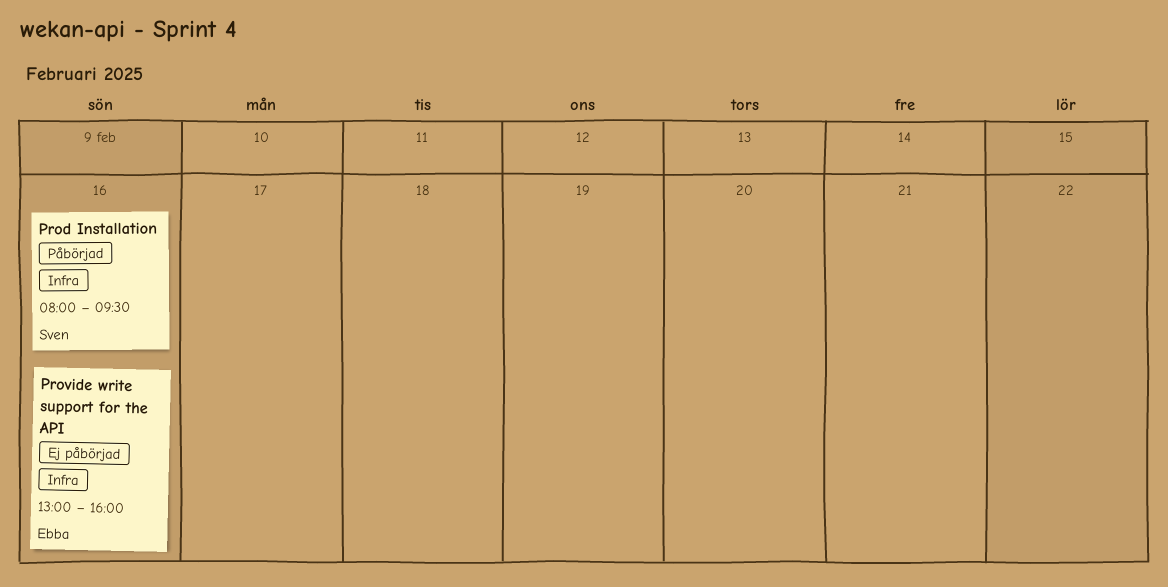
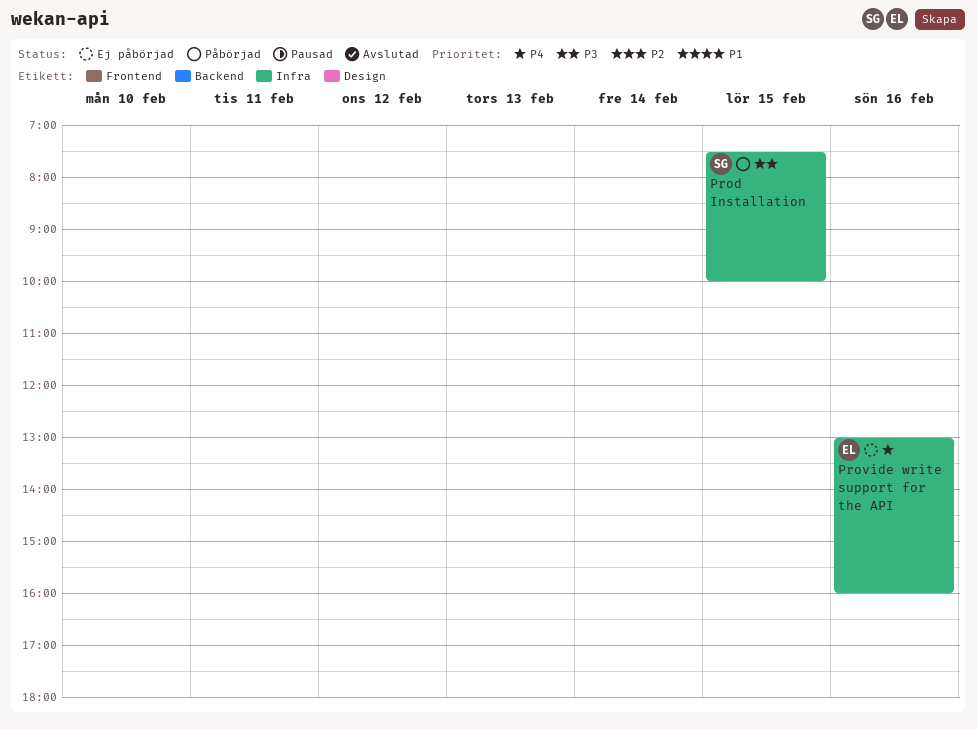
Prod Installation, day: Feb 16 -> Feb 15
Prod Installation, begins: 08:00 -> 07:30
Prod Installation, ends: 09:30 -> 10:00

